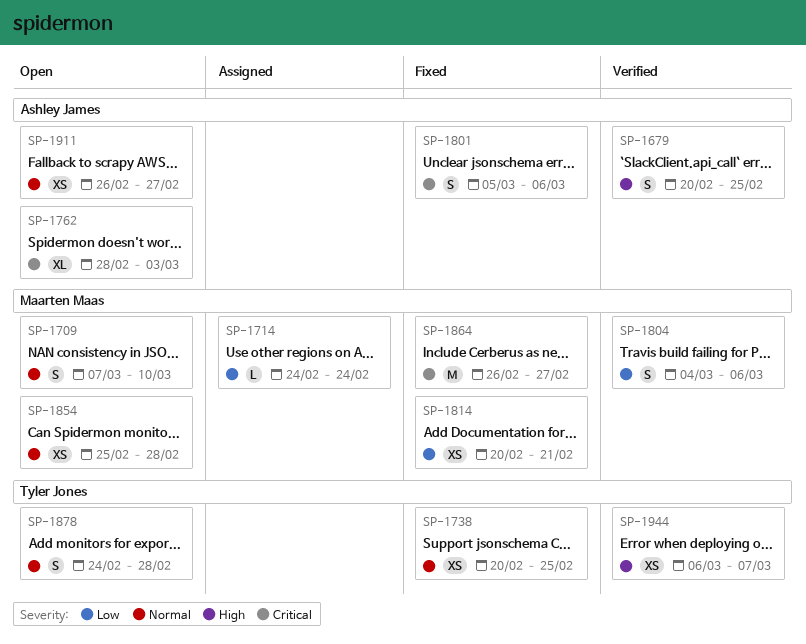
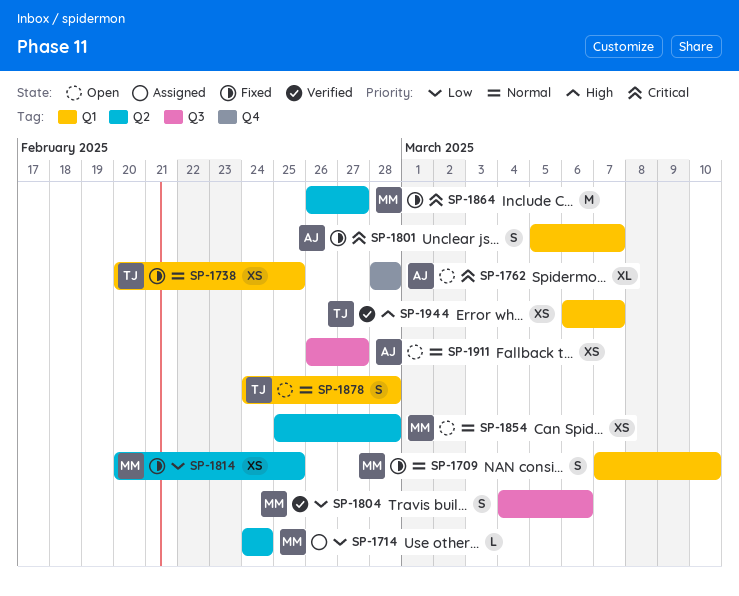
SP-1679: present -> none
SP-1709, status: Open -> Fixed
SP-1762, due: Mar 3 -> Feb 28
SP-1801, due: Mar 6 -> Mar 7
SP-1814, due: Feb 21 -> Feb 25

